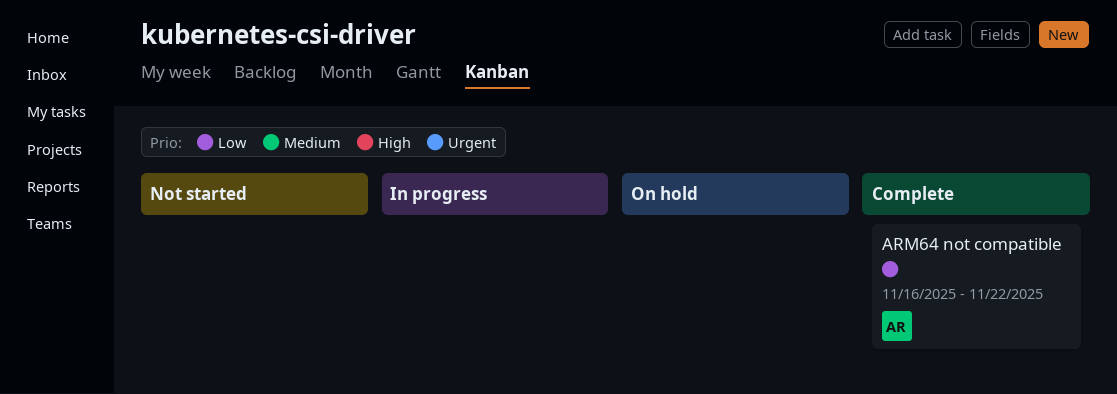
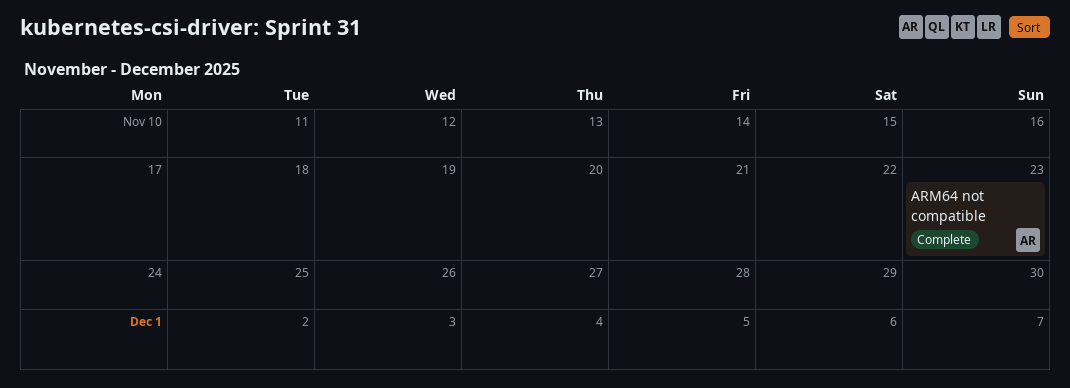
ARM64 not compatible, due: Nov 22 -> Nov 23

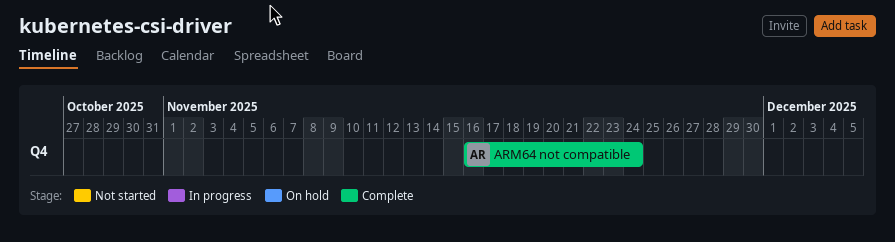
ARM64 not compatible, due: Nov 23 -> Nov 24

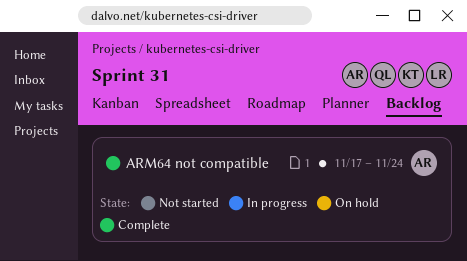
ARM64 not compatible, start: Nov 16 -> Nov 17

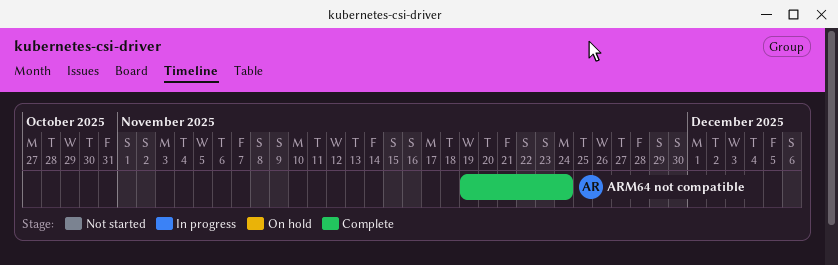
ARM64 not compatible, start: Nov 17 -> Nov 19

